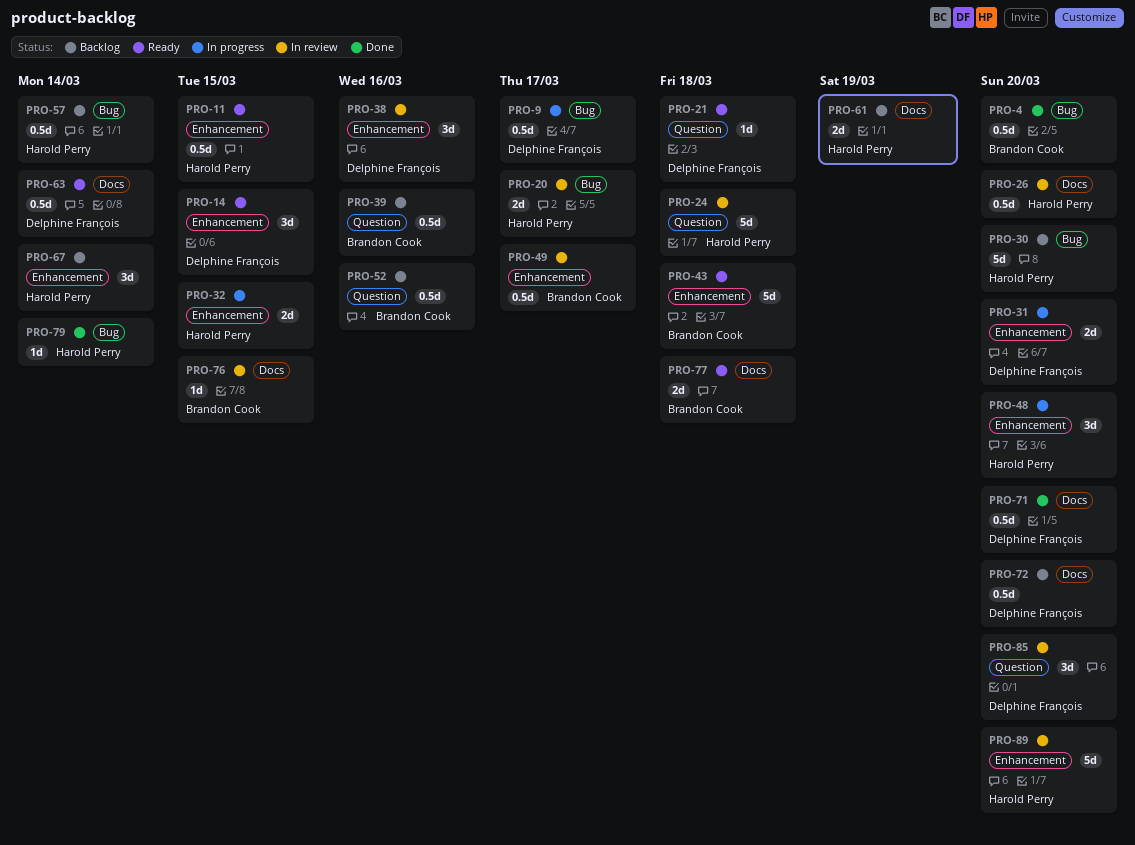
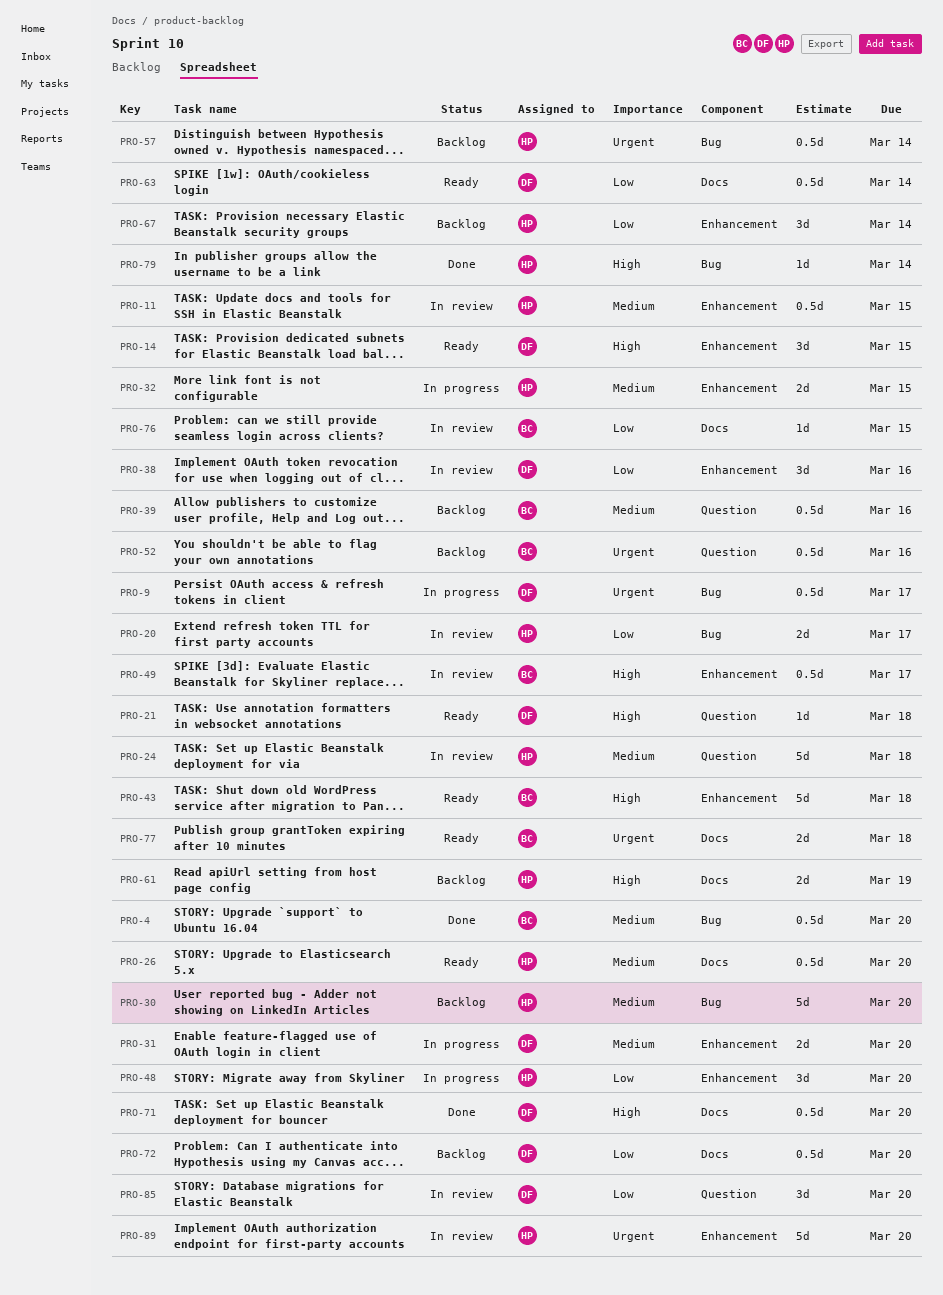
PRO-11, status: Ready -> In review
PRO-26, status: In review -> Ready

